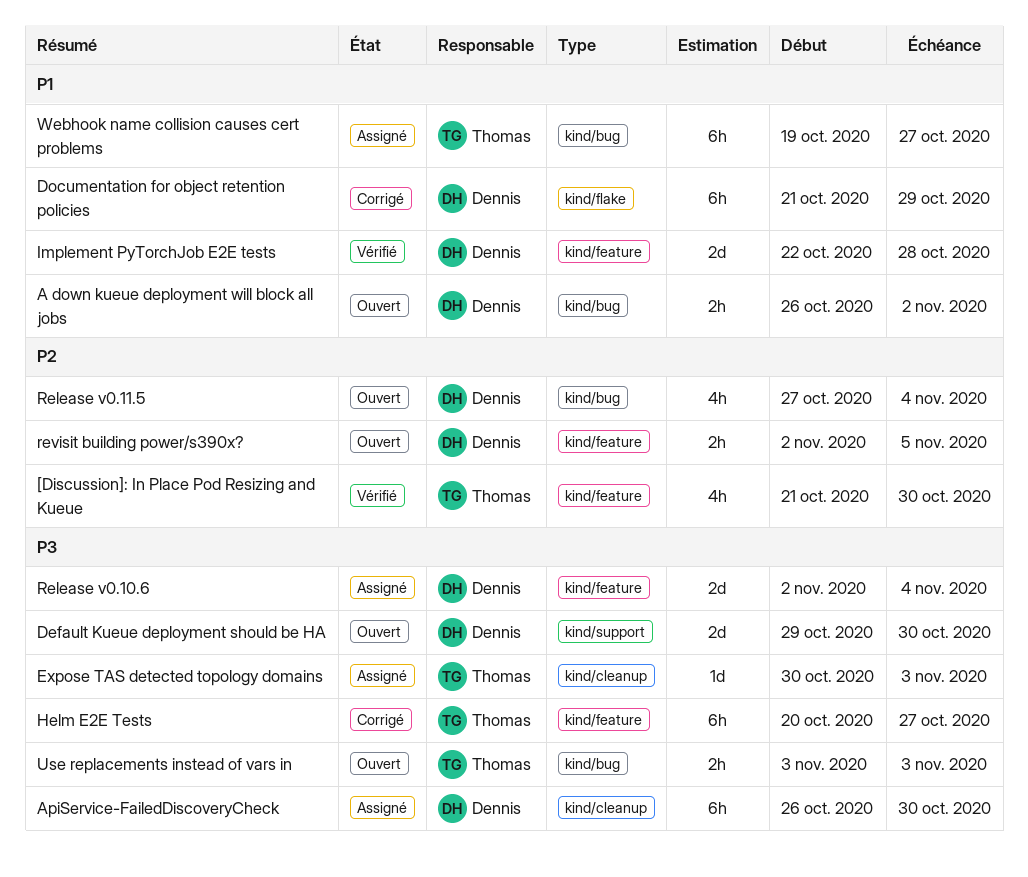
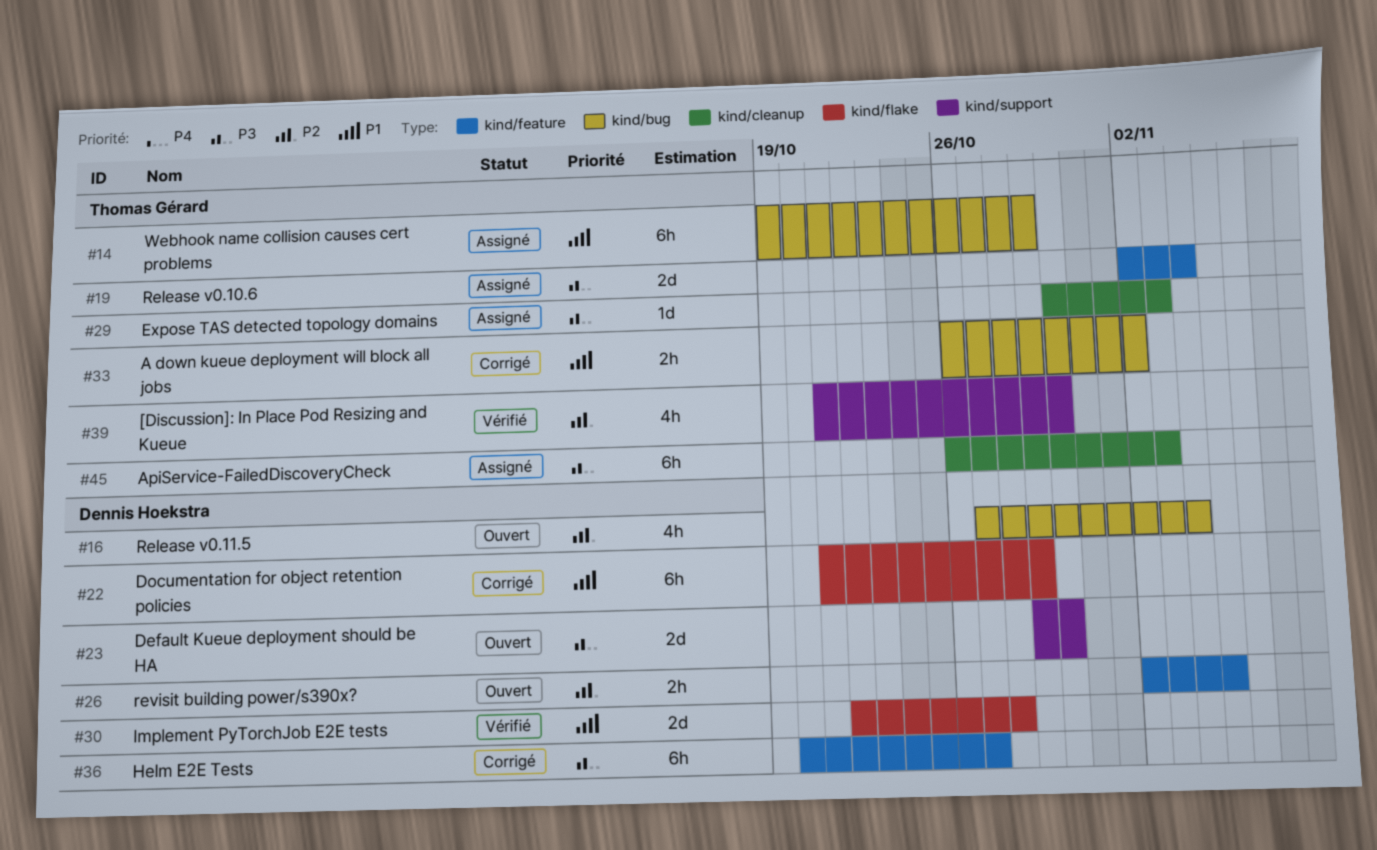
[Discussion]: In Place Pod Resizing and Kueue, label: kind/feature -> kind/support
A down kueue deployment will block all jobs, status: Ouvert -> Corrigé
A down kueue deployment will block all jobs, owner: Dennis Hoekstra -> Thomas Gérard
ApiService-FailedDiscoveryCheck, owner: Dennis Hoekstra -> Thomas Gérard
ApiService-FailedDiscoveryCheck, due: Oct 30 -> Nov 3
Helm E2E Tests, owner: Thomas Gérard -> Dennis Hoekstra
Implement PyTorchJob E2E tests, label: kind/feature -> kind/flake
Release v0.10.6, owner: Dennis Hoekstra -> Thomas Gérard
Use replacements instead of vars in: present -> none
Webhook name collision causes cert problems, due: Oct 27 -> Oct 29

